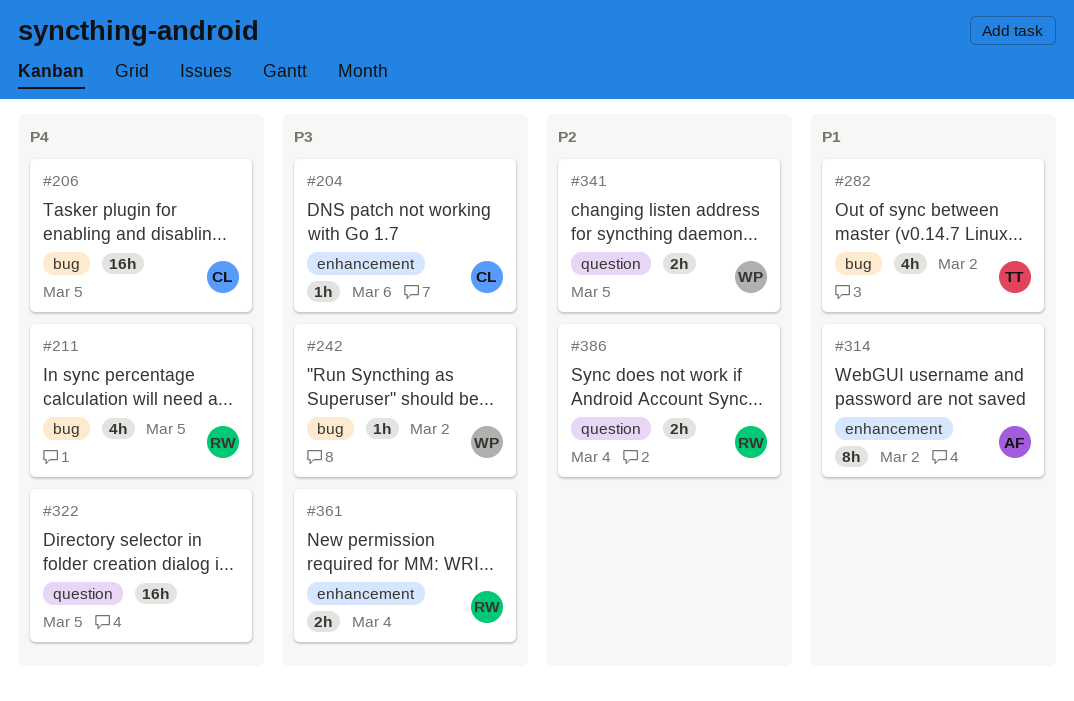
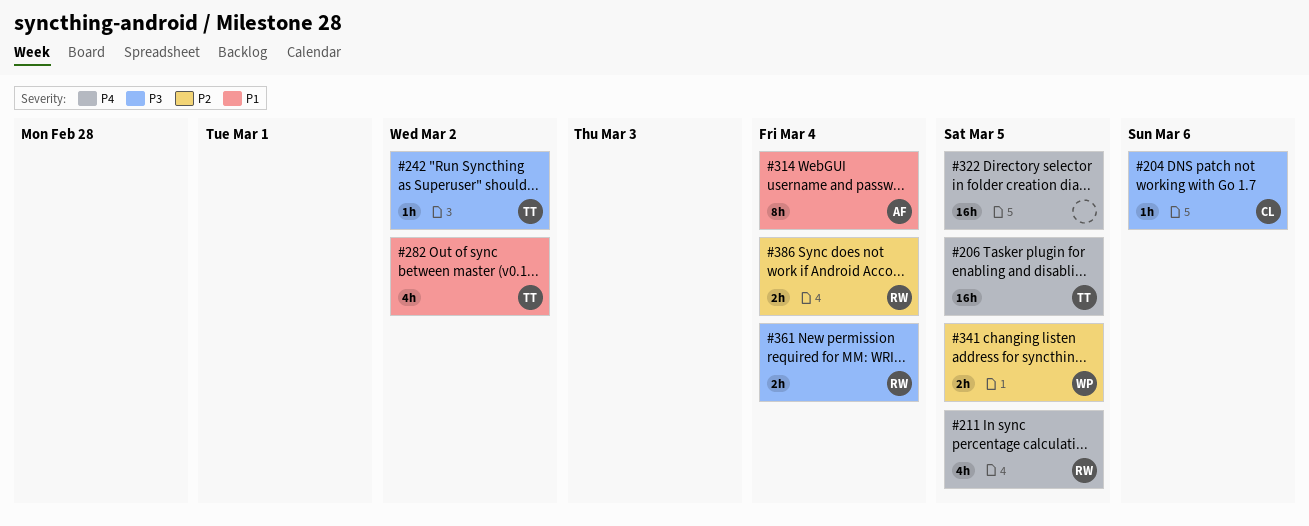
#206, owner: CL -> TT
#242, owner: WP -> TT
#314, due: Mar 2 -> Mar 4

